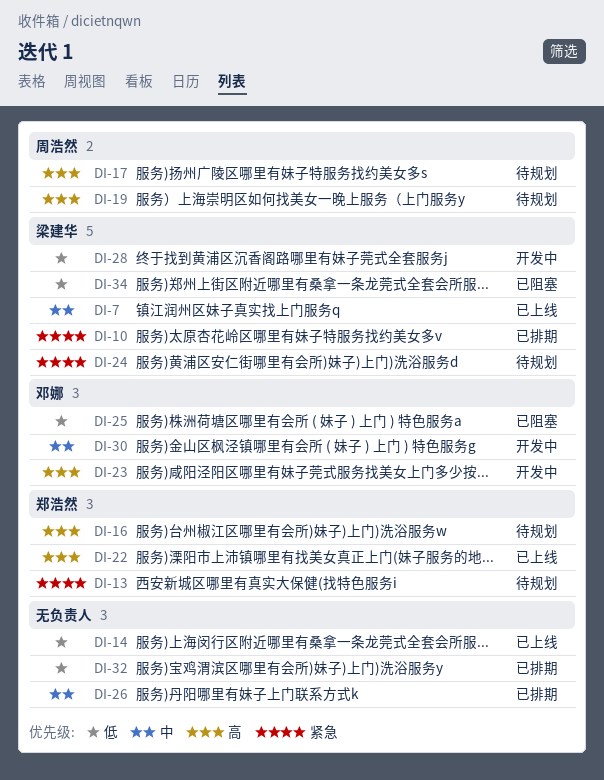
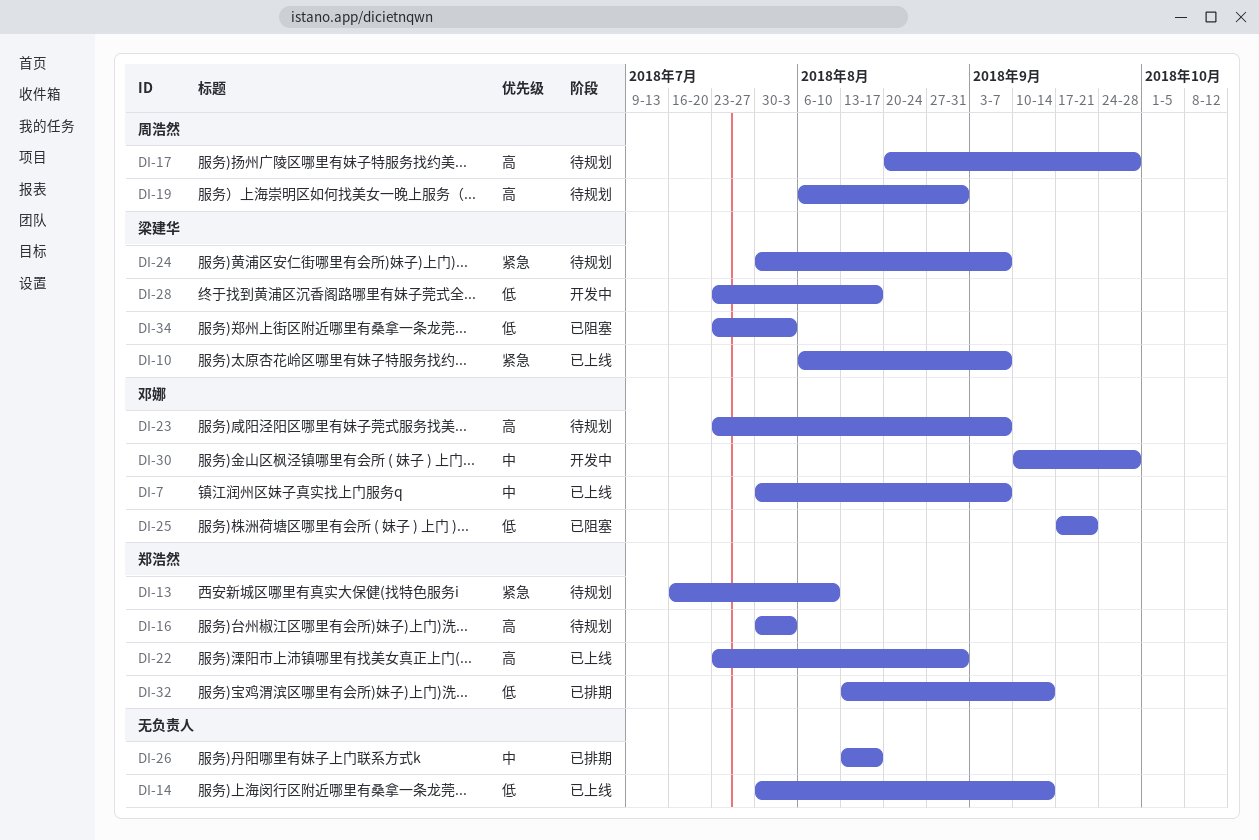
DI-7, owner: 梁建华 -> 邓娜
DI-10, status: 已排期 -> 已上线
DI-23, status: 开发中 -> 待规划
DI-32, owner: none -> 郑浩然

